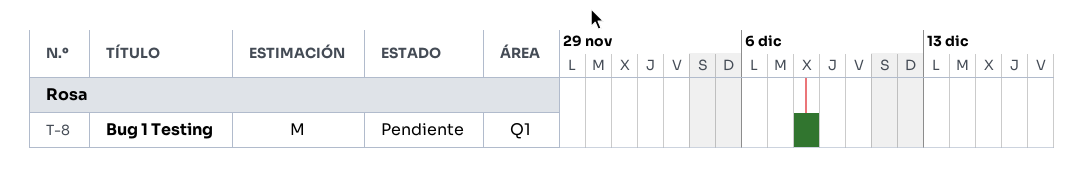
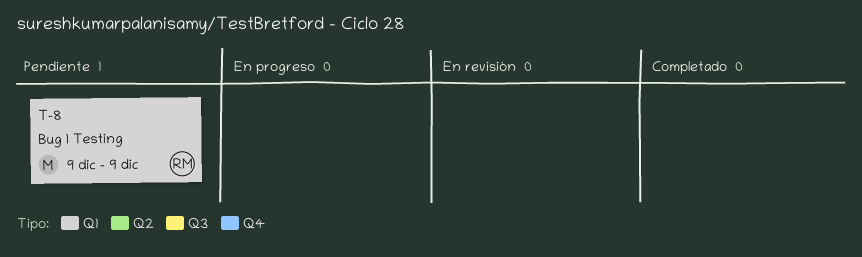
T-8, start: Dec 8 -> Dec 9
T-8, due: Dec 8 -> Dec 9

